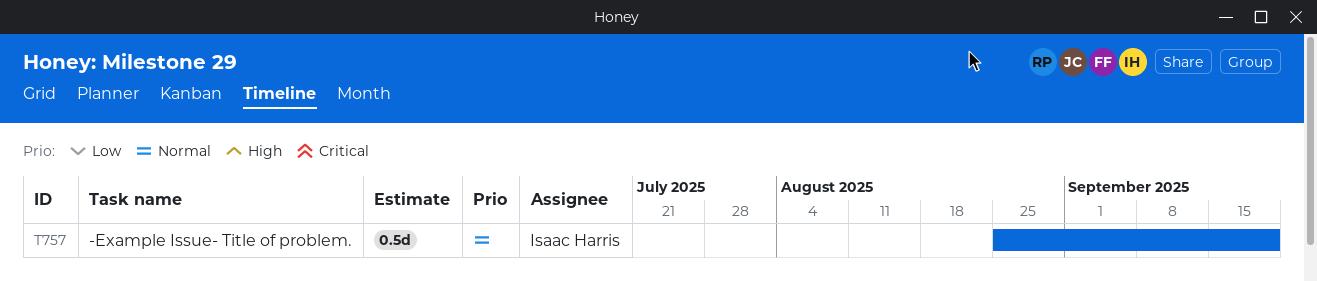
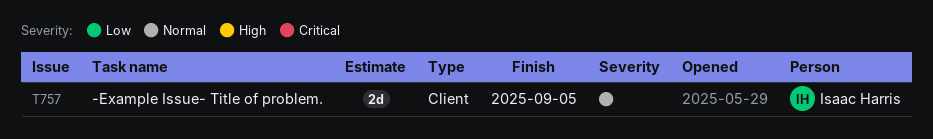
T757, estimate: 0.5d -> 2d
T757, due: Sep 19 -> Sep 5

